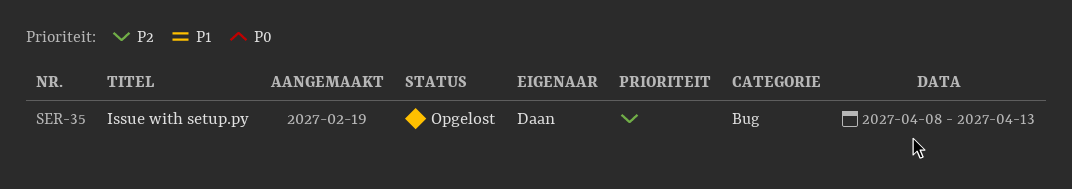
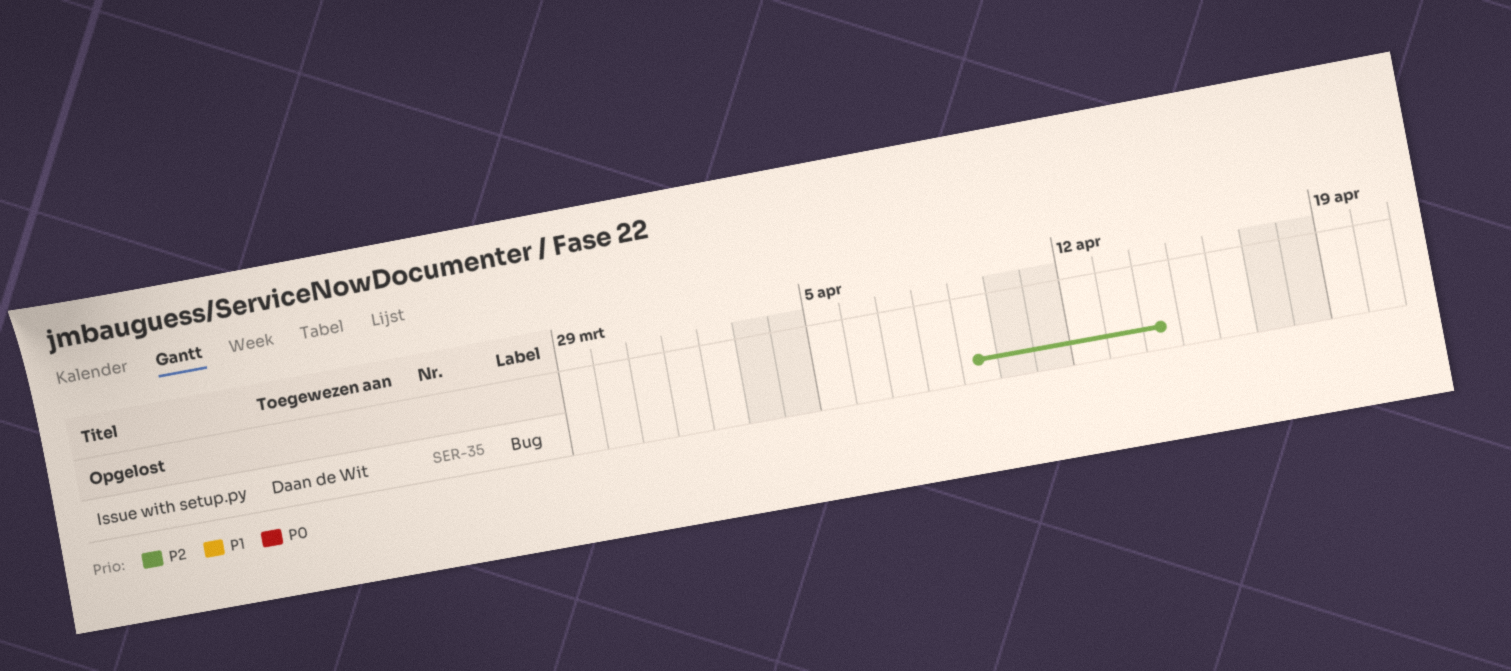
SER-35, start: Apr 8 -> Apr 9
SER-35, due: Apr 13 -> Apr 14

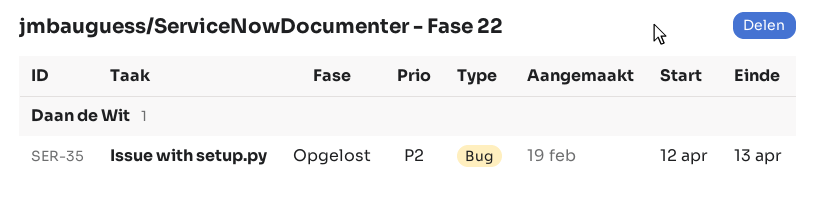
SER-35, start: Apr 9 -> Apr 12
SER-35, due: Apr 14 -> Apr 13

